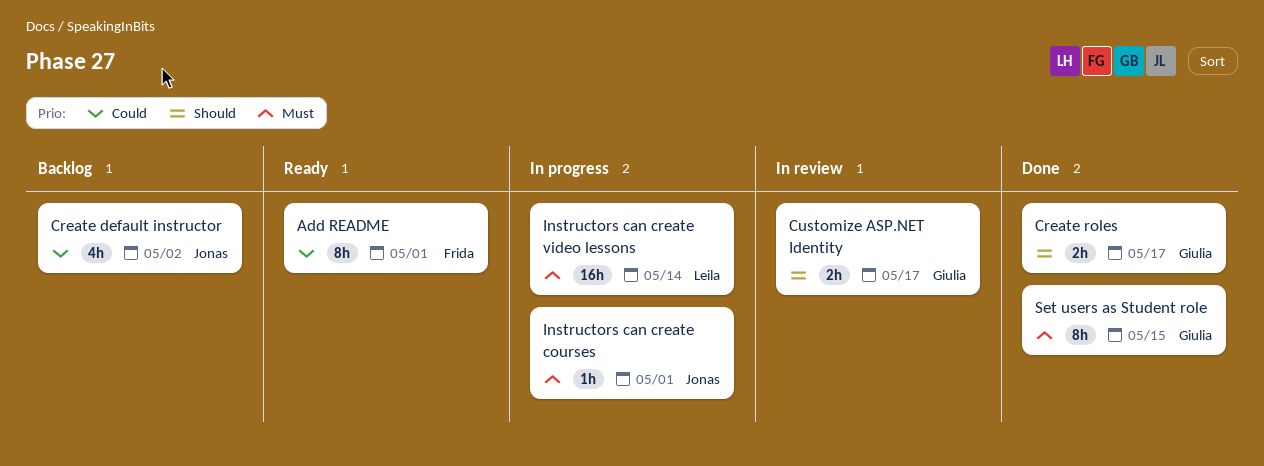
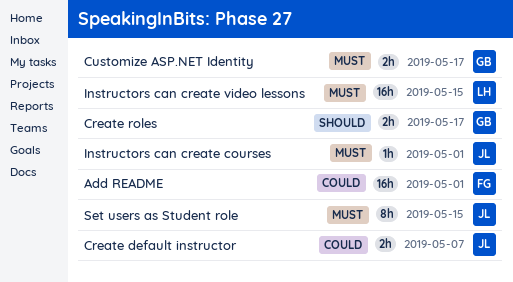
Add README, estimate: 8h -> 16h
Create default instructor, estimate: 4h -> 2h
Create default instructor, due: May 2 -> May 7
Customize ASP.NET Identity, priority: Should -> Must
Instructors can create video lessons, due: May 14 -> May 15
Set users as Student role, owner: Giulia -> Jonas

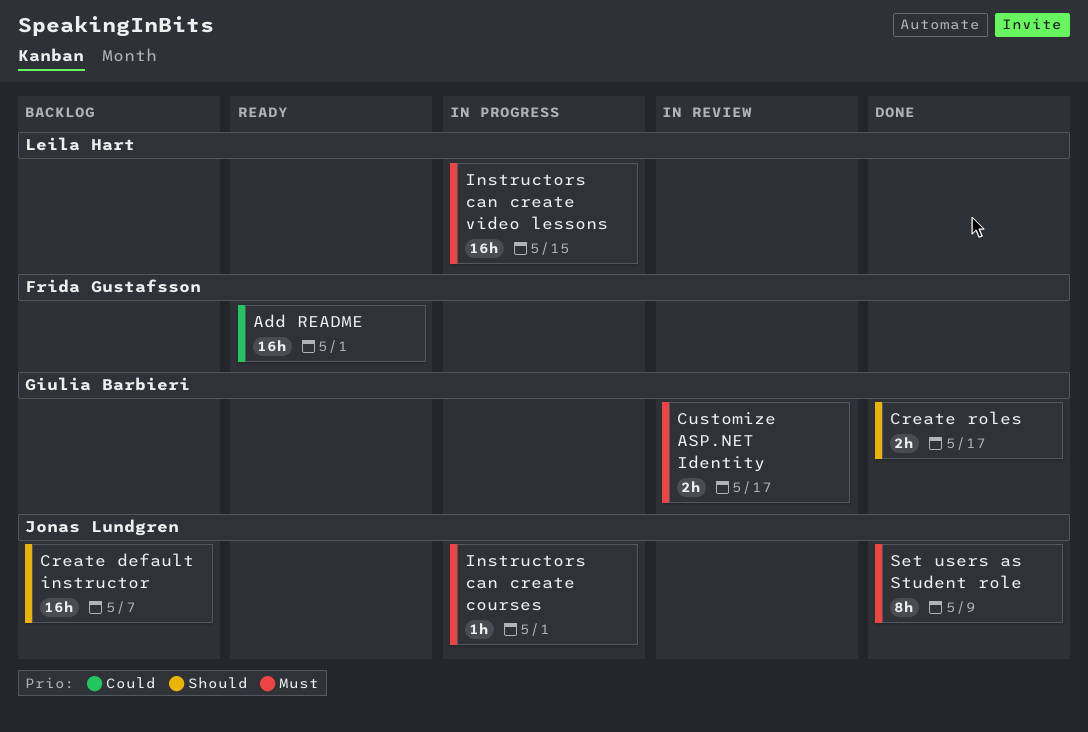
Create default instructor, priority: Could -> Should
Create default instructor, estimate: 2h -> 16h
Set users as Student role, due: May 15 -> May 9

